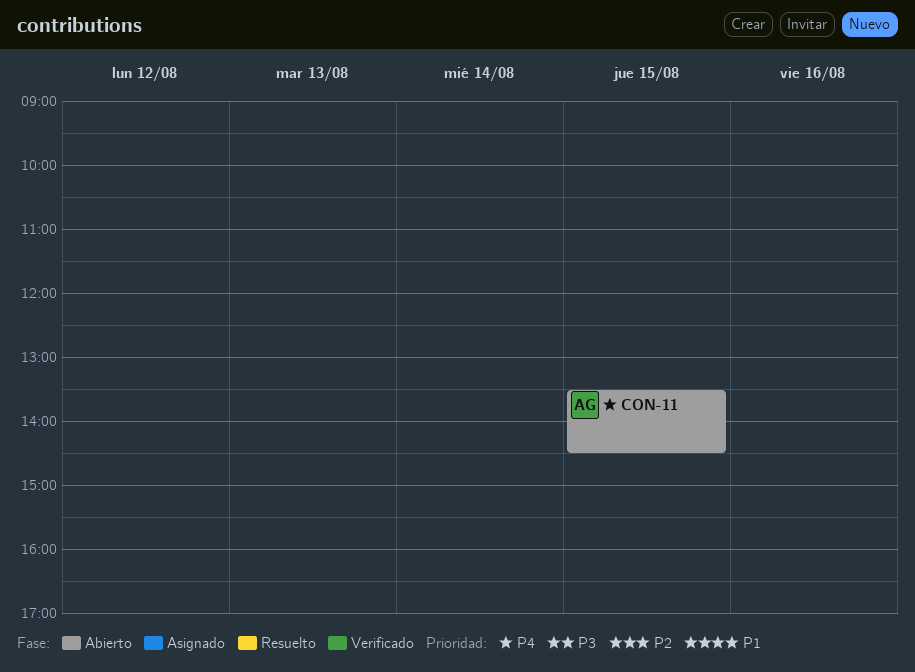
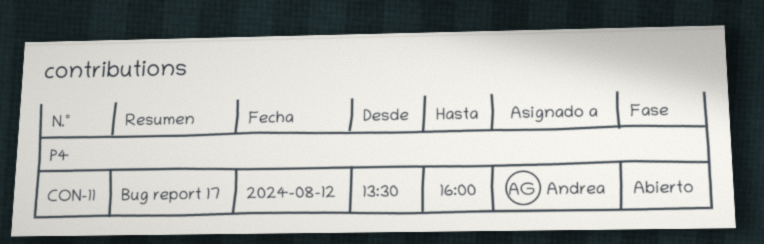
CON-11, day: Aug 15 -> Aug 12
CON-11, ends: 14:30 -> 16:00

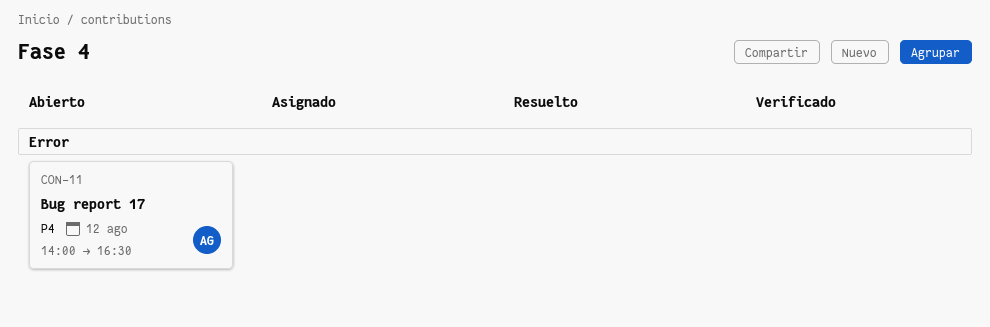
CON-11, begins: 13:30 -> 14:00
CON-11, ends: 16:00 -> 16:30

